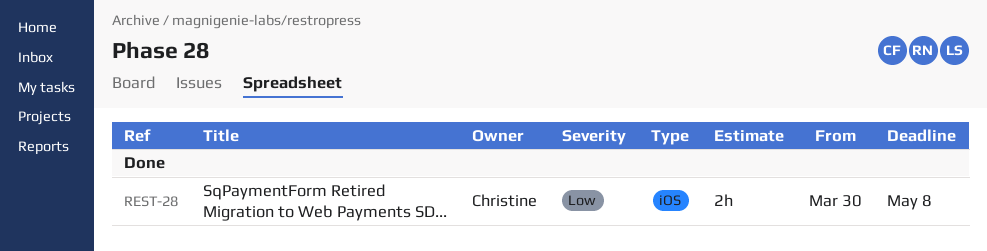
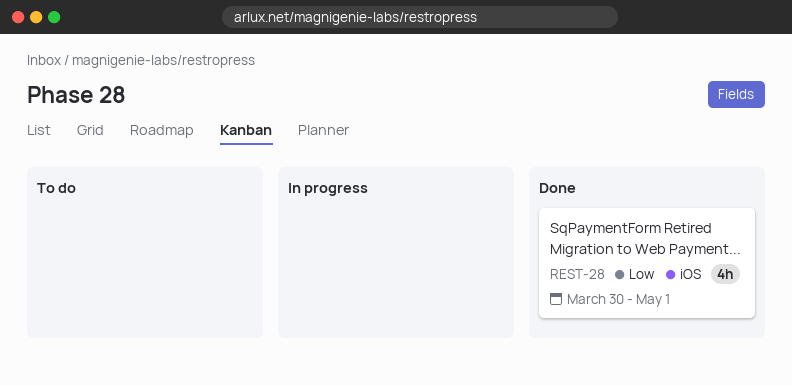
REST-28, estimate: 2h -> 4h
REST-28, due: May 8 -> May 1

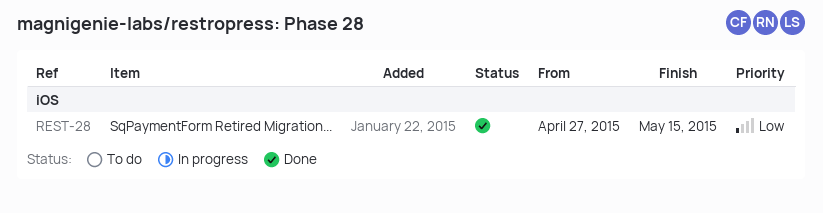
REST-28, start: Mar 30 -> Apr 27
REST-28, due: May 1 -> May 15

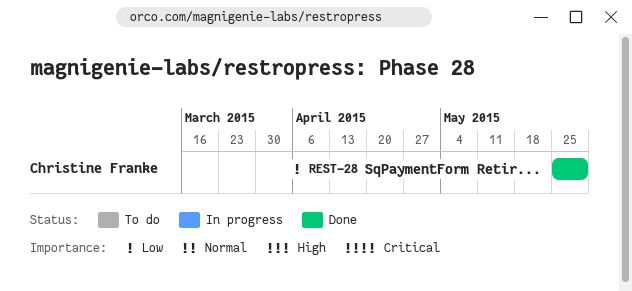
REST-28, start: Apr 27 -> May 25
REST-28, due: May 15 -> May 29

